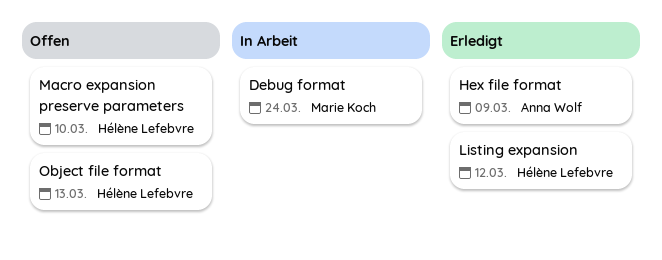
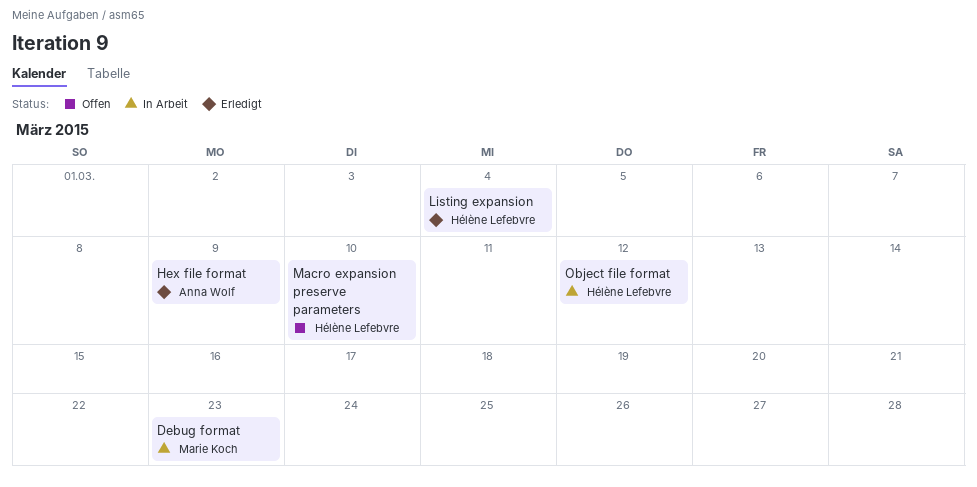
Debug format, due: Mar 24 -> Mar 23
Listing expansion, due: Mar 12 -> Mar 4
Object file format, status: Offen -> In Arbeit
Object file format, due: Mar 13 -> Mar 12

